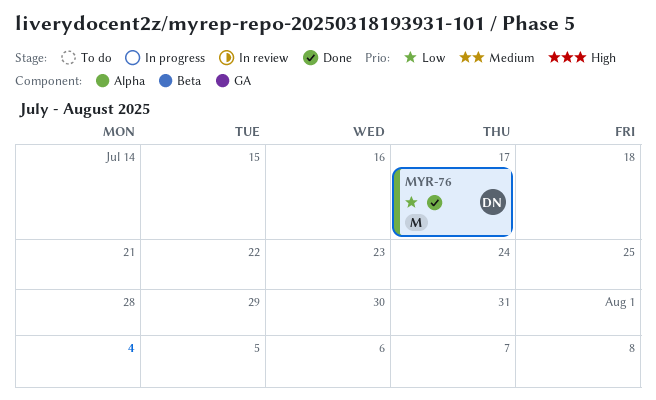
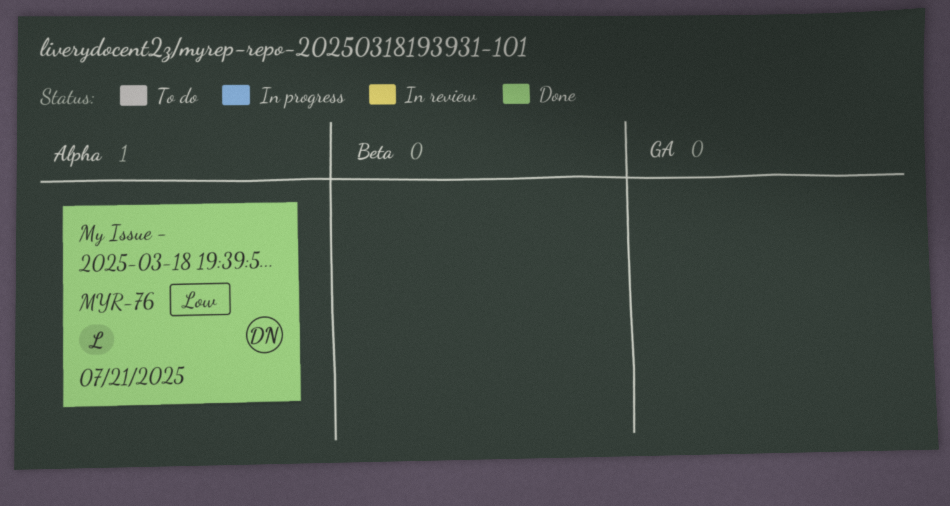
MYR-76, estimate: M -> L
MYR-76, due: Jul 17 -> Jul 21

